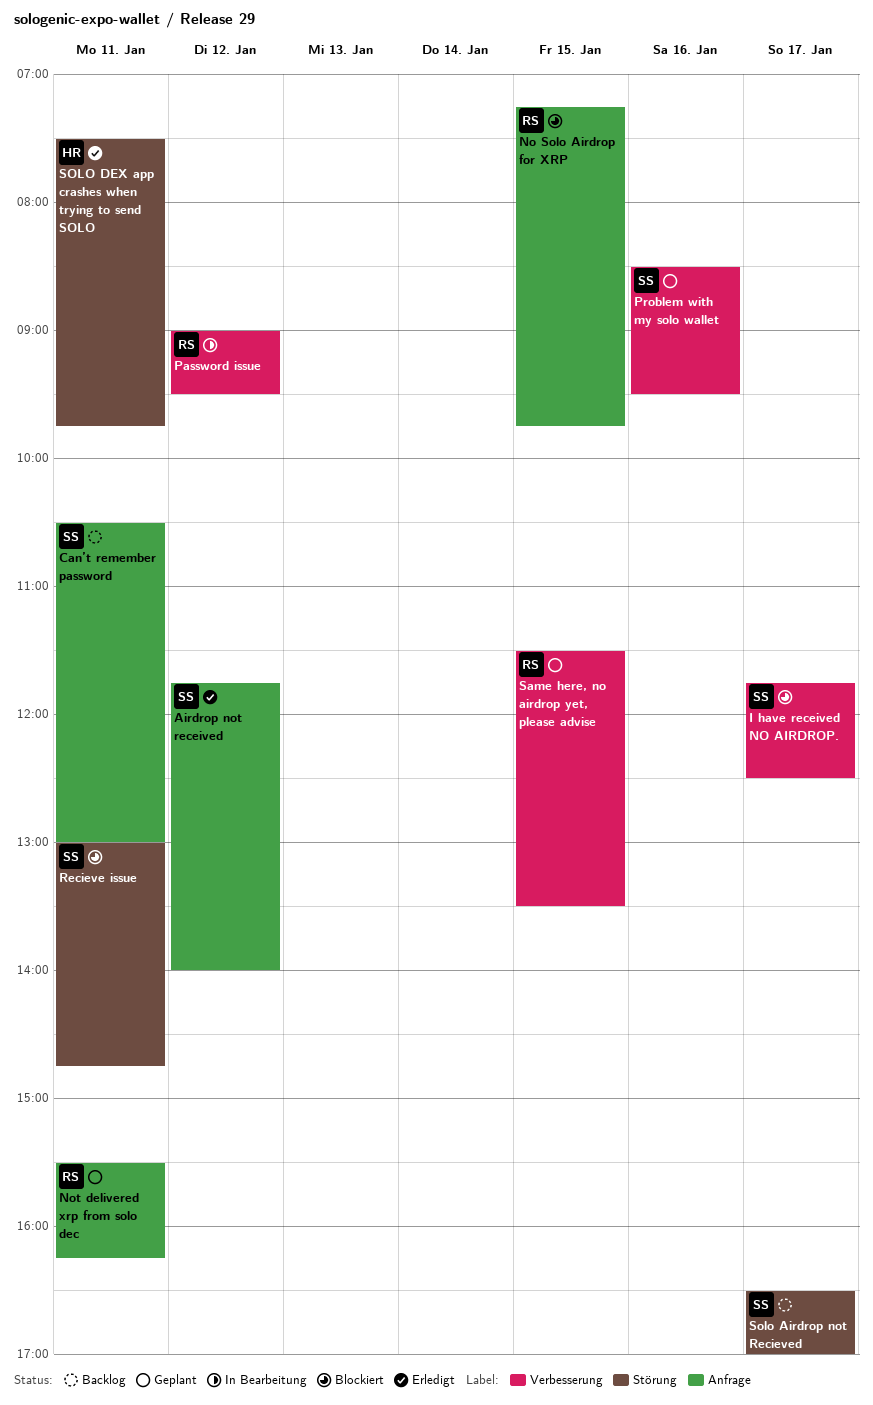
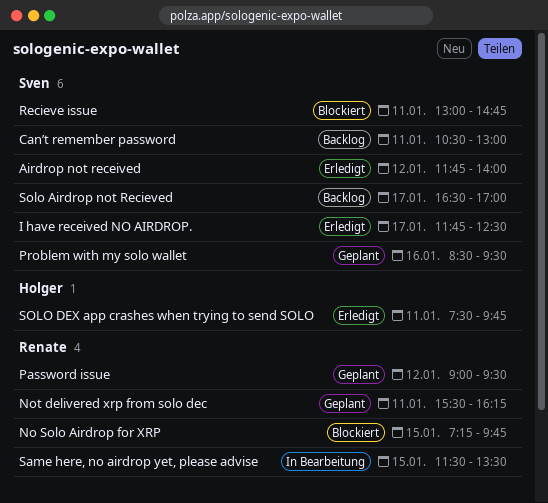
I have received NO AIRDROP., status: Blockiert -> Erledigt
Password issue, status: In Bearbeitung -> Geplant
Same here, no airdrop yet, please advise, status: Geplant -> In Bearbeitung

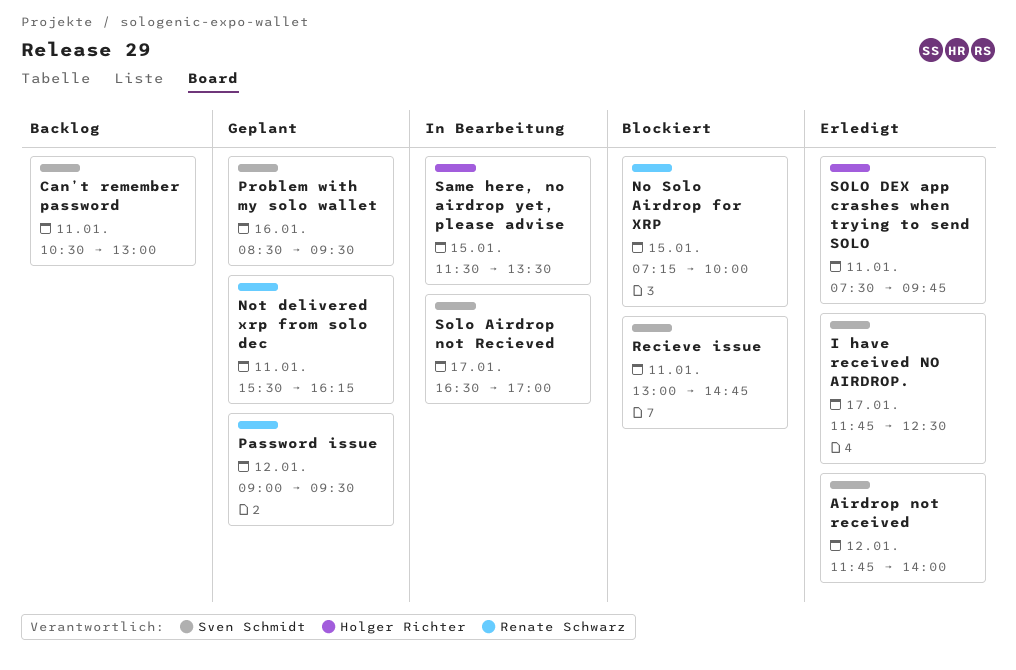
No Solo Airdrop for XRP, ends: 09:45 -> 10:00
Same here, no airdrop yet, please advise, owner: Renate Schwarz -> Holger Richter
Solo Airdrop not Recieved, status: Backlog -> In Bearbeitung

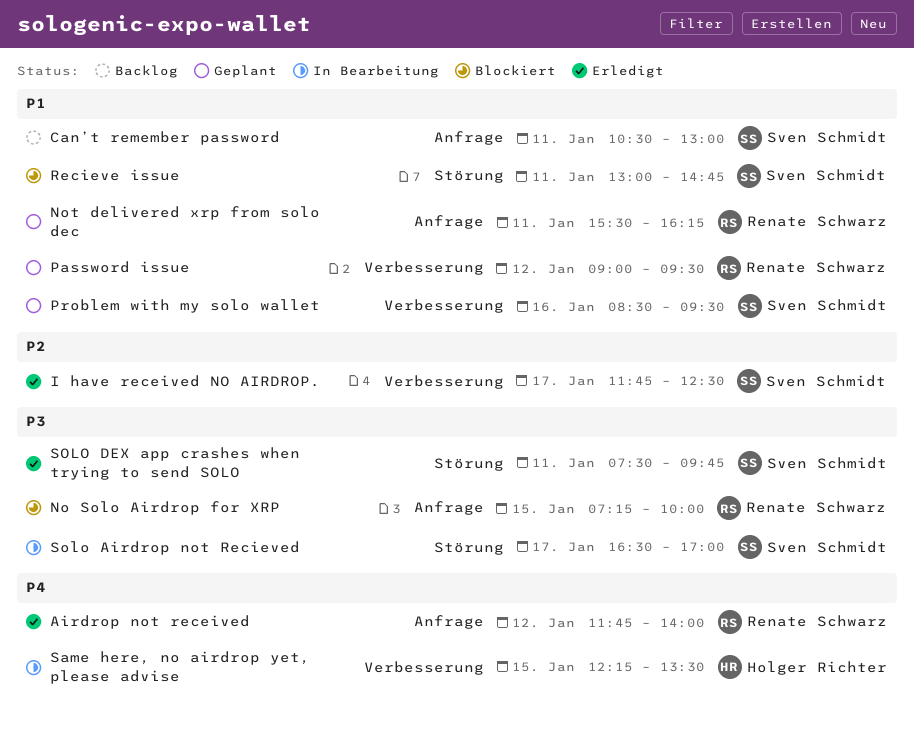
Airdrop not received, owner: Sven Schmidt -> Renate Schwarz
Same here, no airdrop yet, please advise, begins: 11:30 -> 12:15
SOLO DEX app crashes when trying to send SOLO, owner: Holger Richter -> Sven Schmidt

